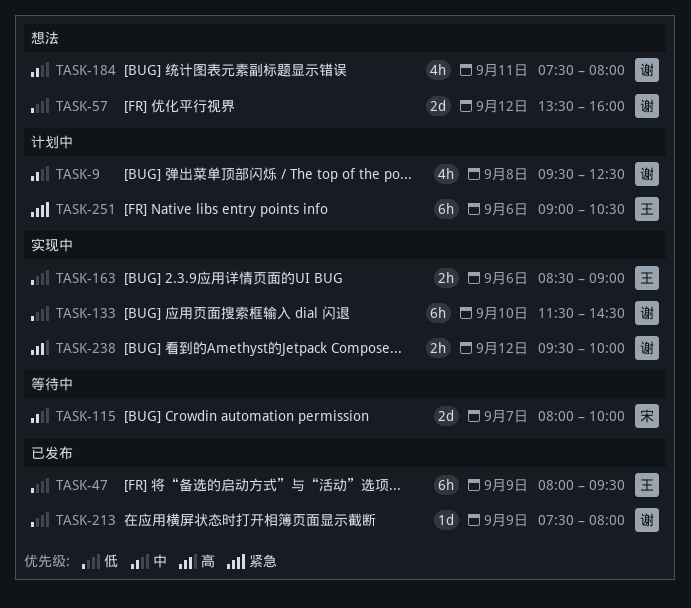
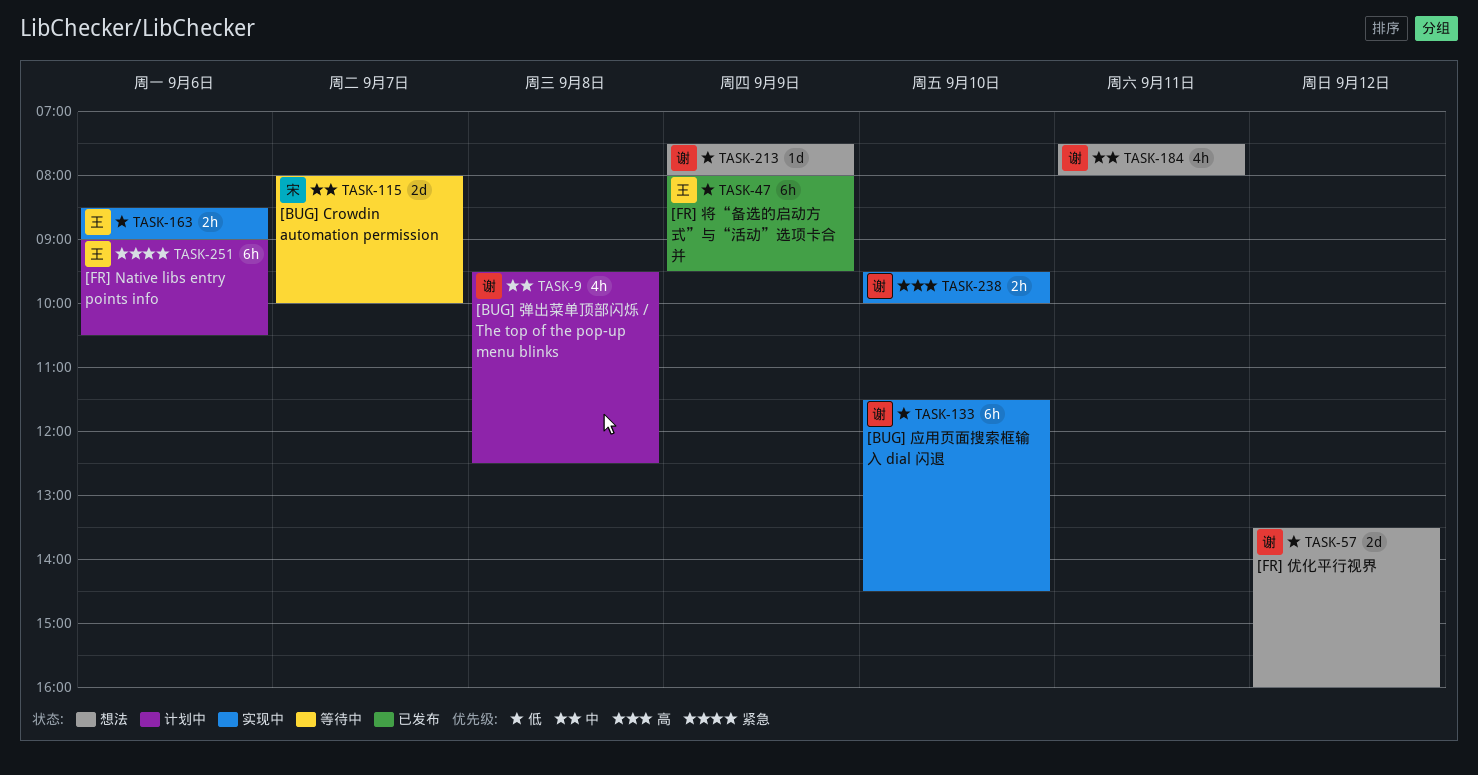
TASK-213, status: 已发布 -> 想法
TASK-238, day: Sep 12 -> Sep 10

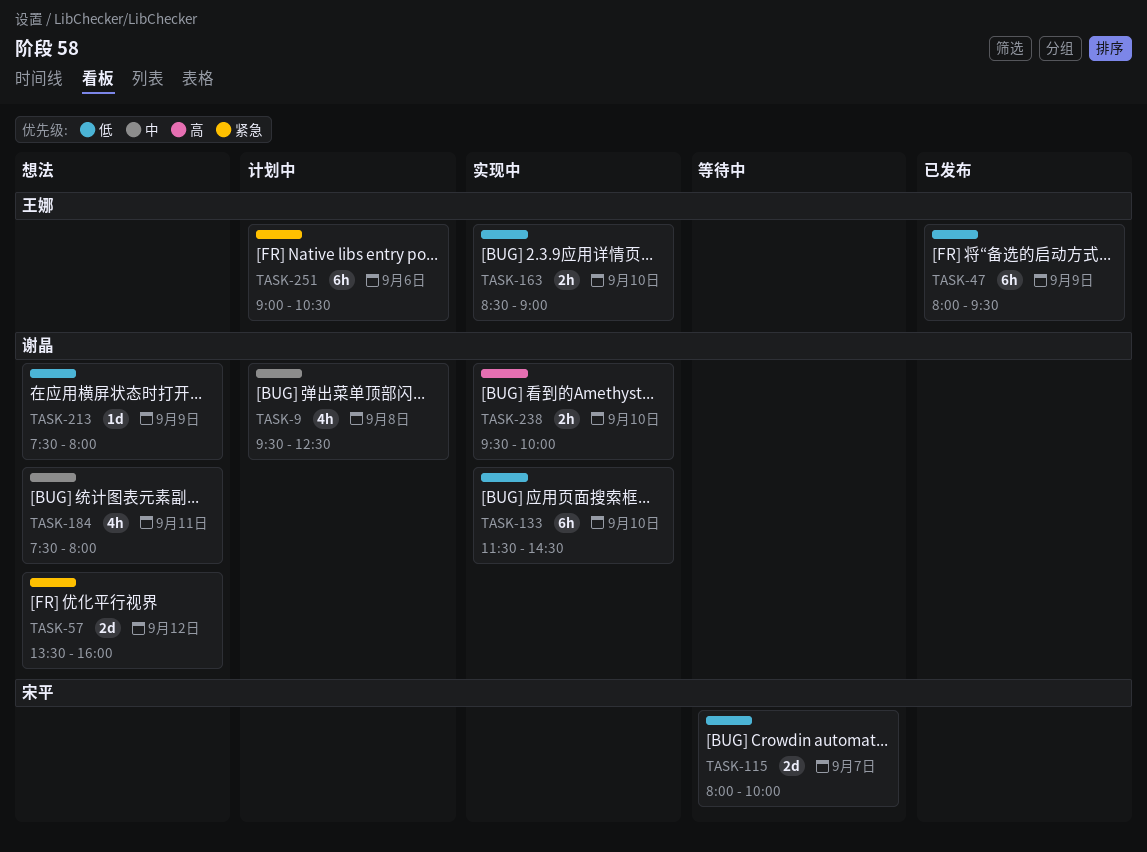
TASK-57, priority: 低 -> 紧急
TASK-115, priority: 中 -> 低
TASK-163, day: Sep 6 -> Sep 10

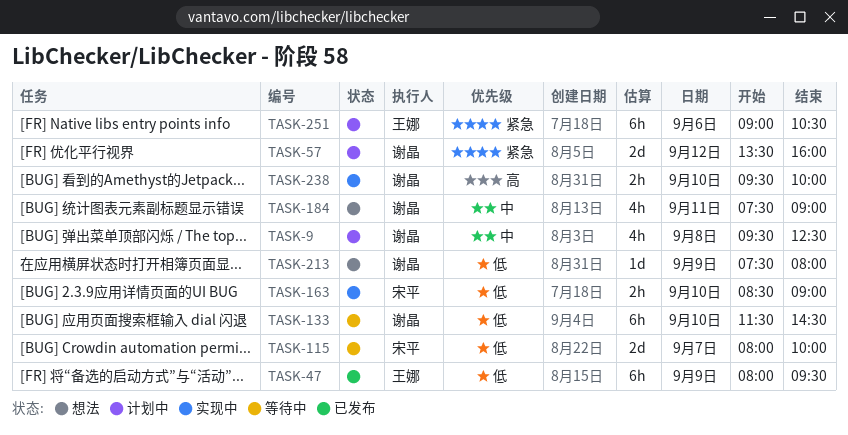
TASK-57, status: 想法 -> 计划中
TASK-133, status: 实现中 -> 等待中
TASK-163, owner: 王娜 -> 宋平
TASK-184, ends: 08:00 -> 09:00

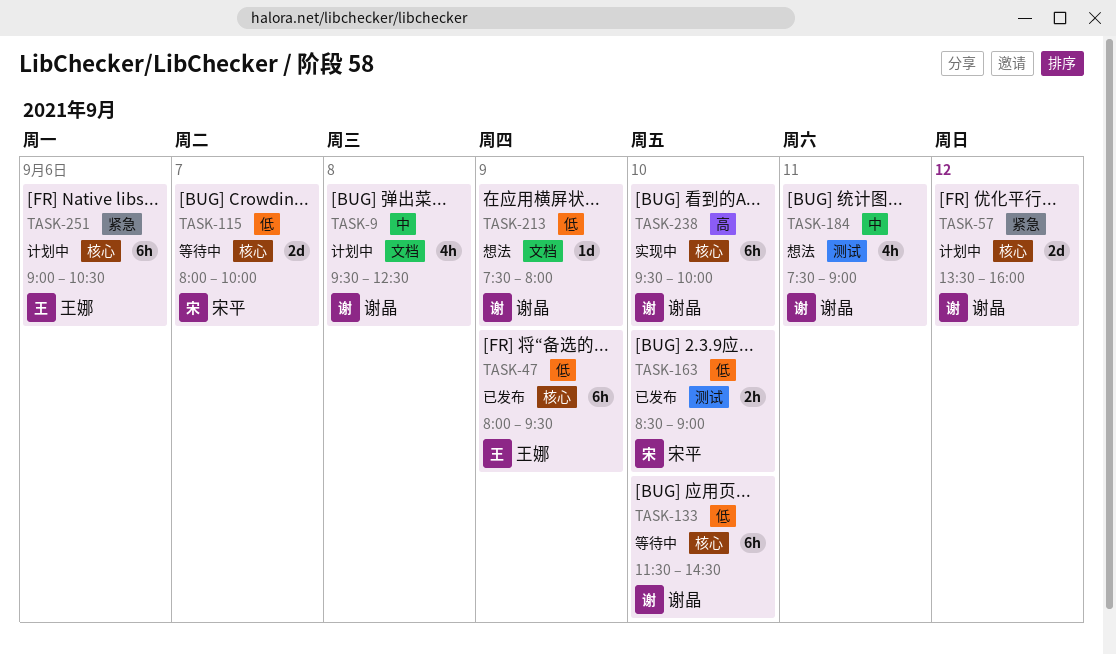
TASK-163, status: 实现中 -> 已发布
TASK-238, estimate: 2h -> 6h

